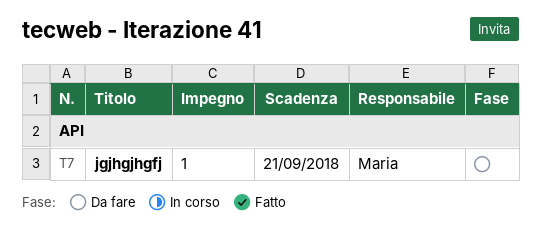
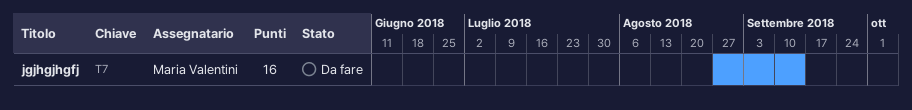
T7, estimate: 1 -> 16
T7, due: Sep 21 -> Sep 14

